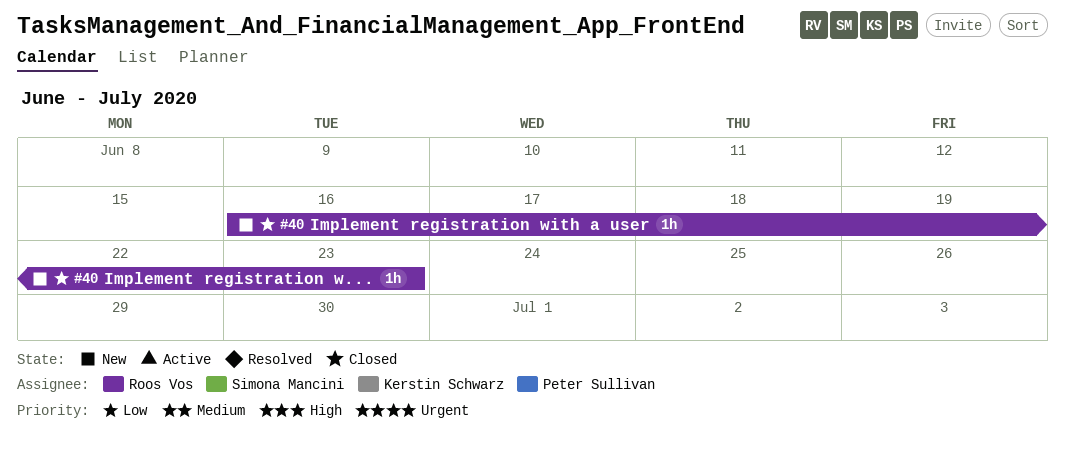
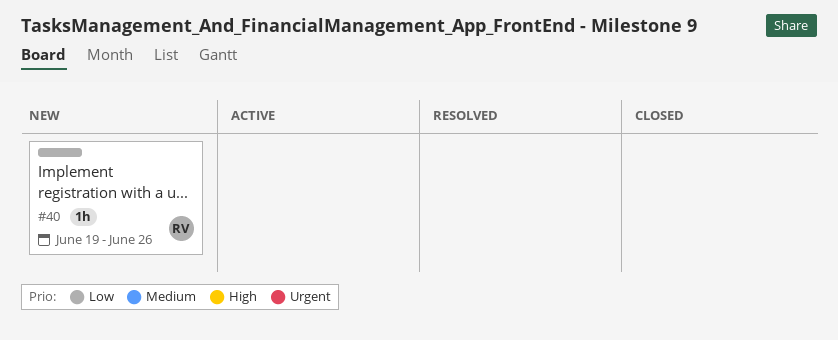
#40, start: Jun 16 -> Jun 19
#40, due: Jun 23 -> Jun 26

